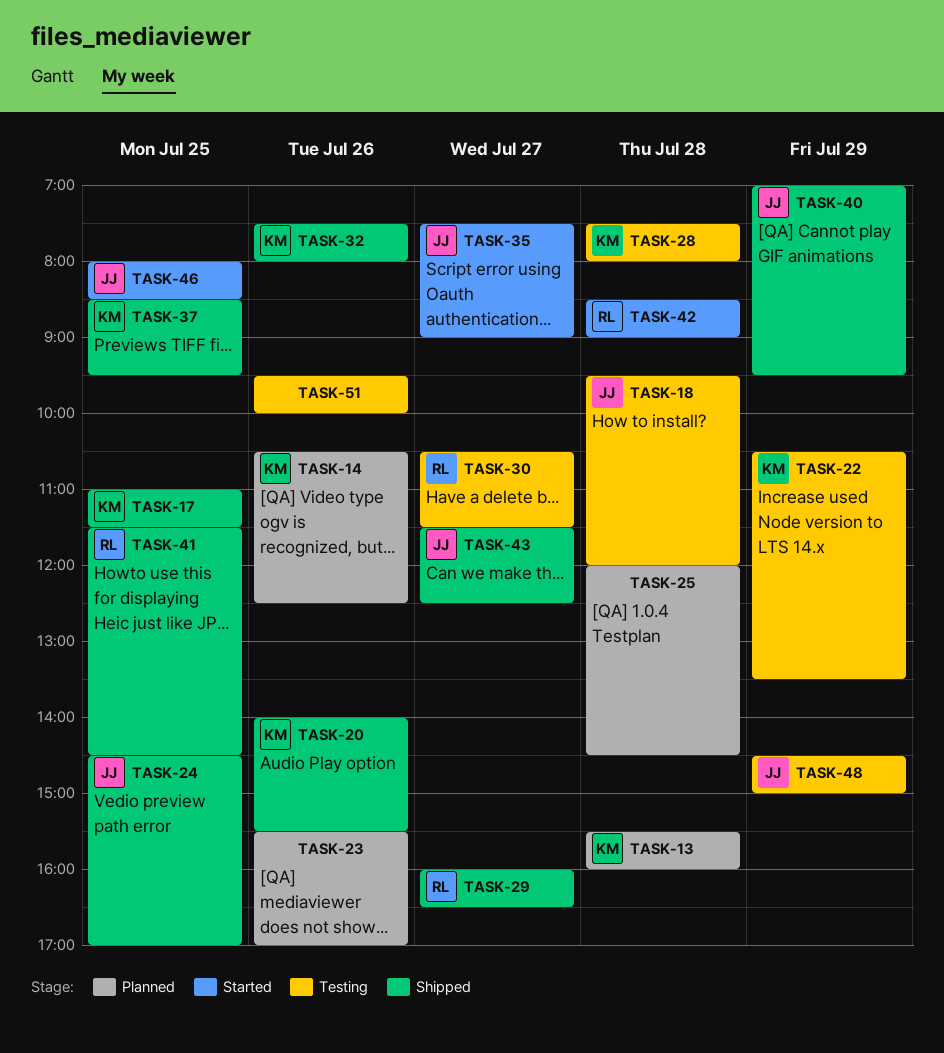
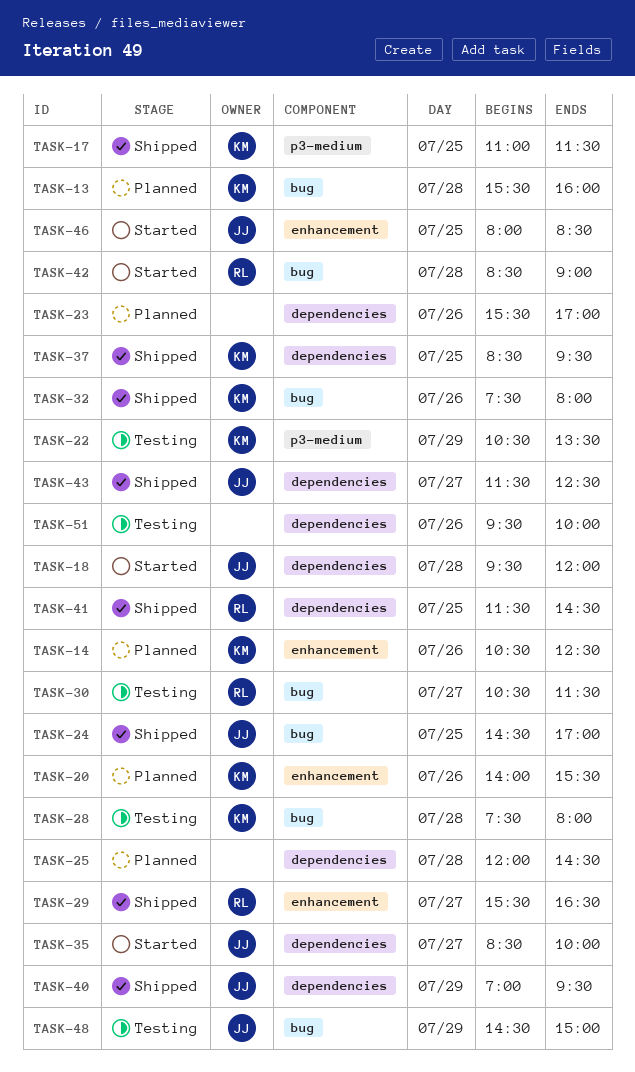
TASK-18, status: Testing -> Started
TASK-20, status: Shipped -> Planned
TASK-29, begins: 16:00 -> 15:30
TASK-35, begins: 07:30 -> 08:30
TASK-35, ends: 09:00 -> 10:00

